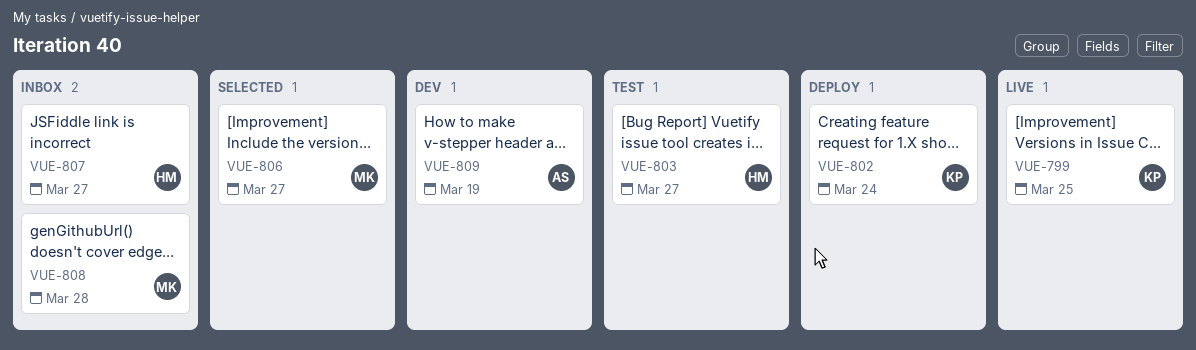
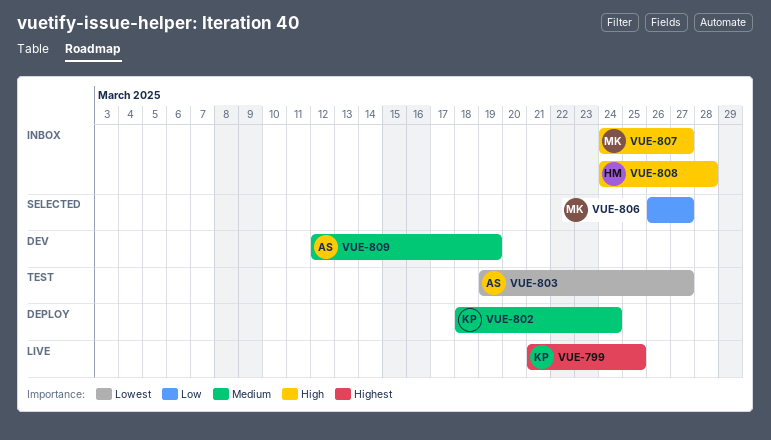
VUE-803, owner: HM -> AS
VUE-807, owner: HM -> MK
VUE-808, owner: MK -> HM

